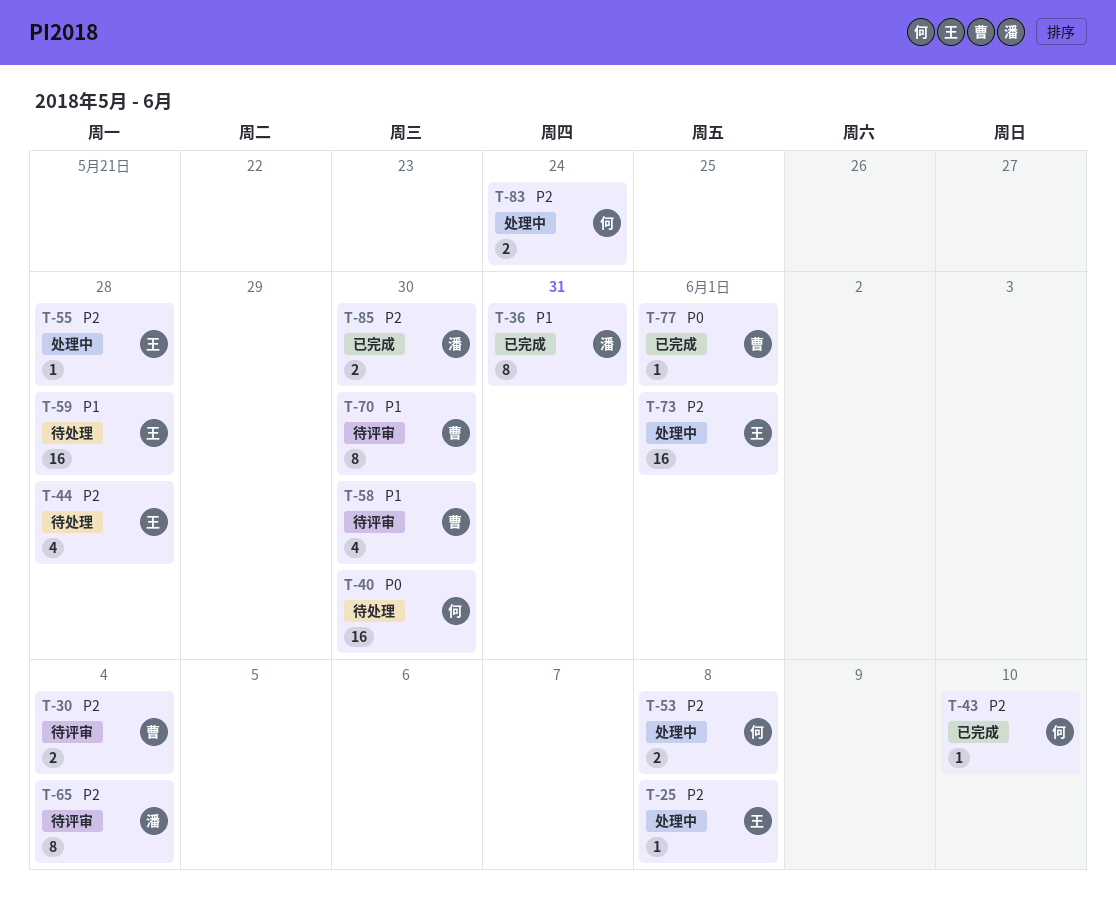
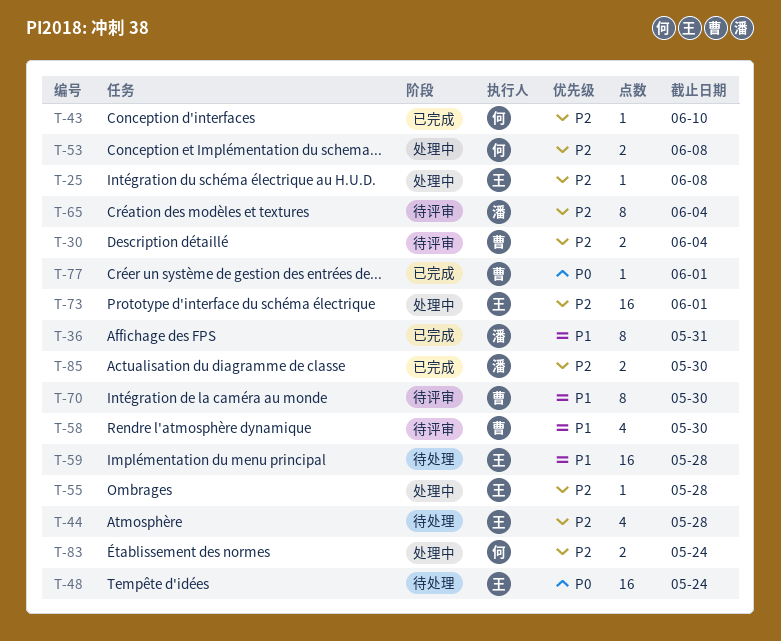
T-40: present -> none
T-48: none -> present

